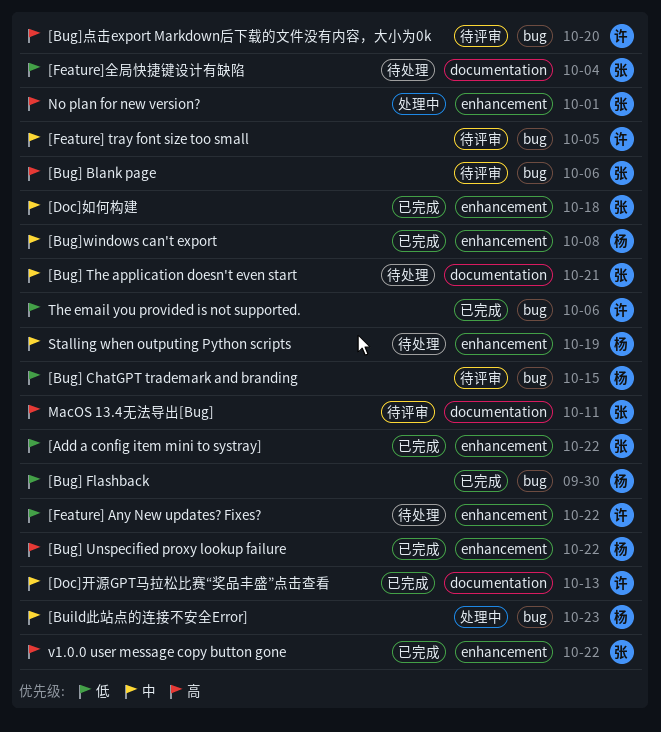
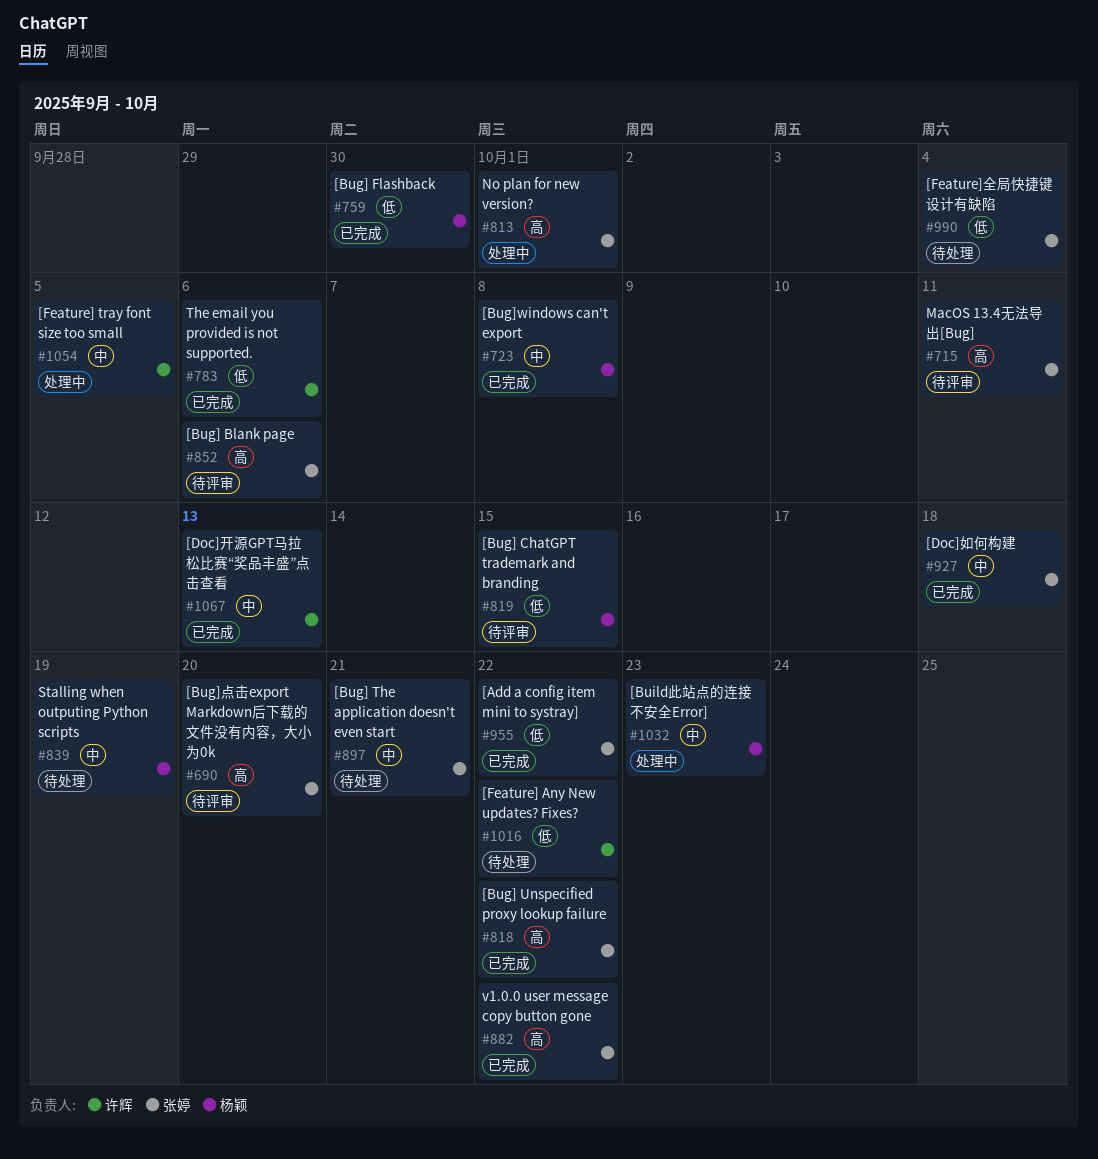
[Bug] Unspecified proxy lookup failure, owner: 杨颖 -> 张婷
[Bug]点击export Markdown后下载的文件没有内容，大小为0k, owner: 许辉 -> 张婷
[Feature] tray font size too small, status: 待评审 -> 处理中

